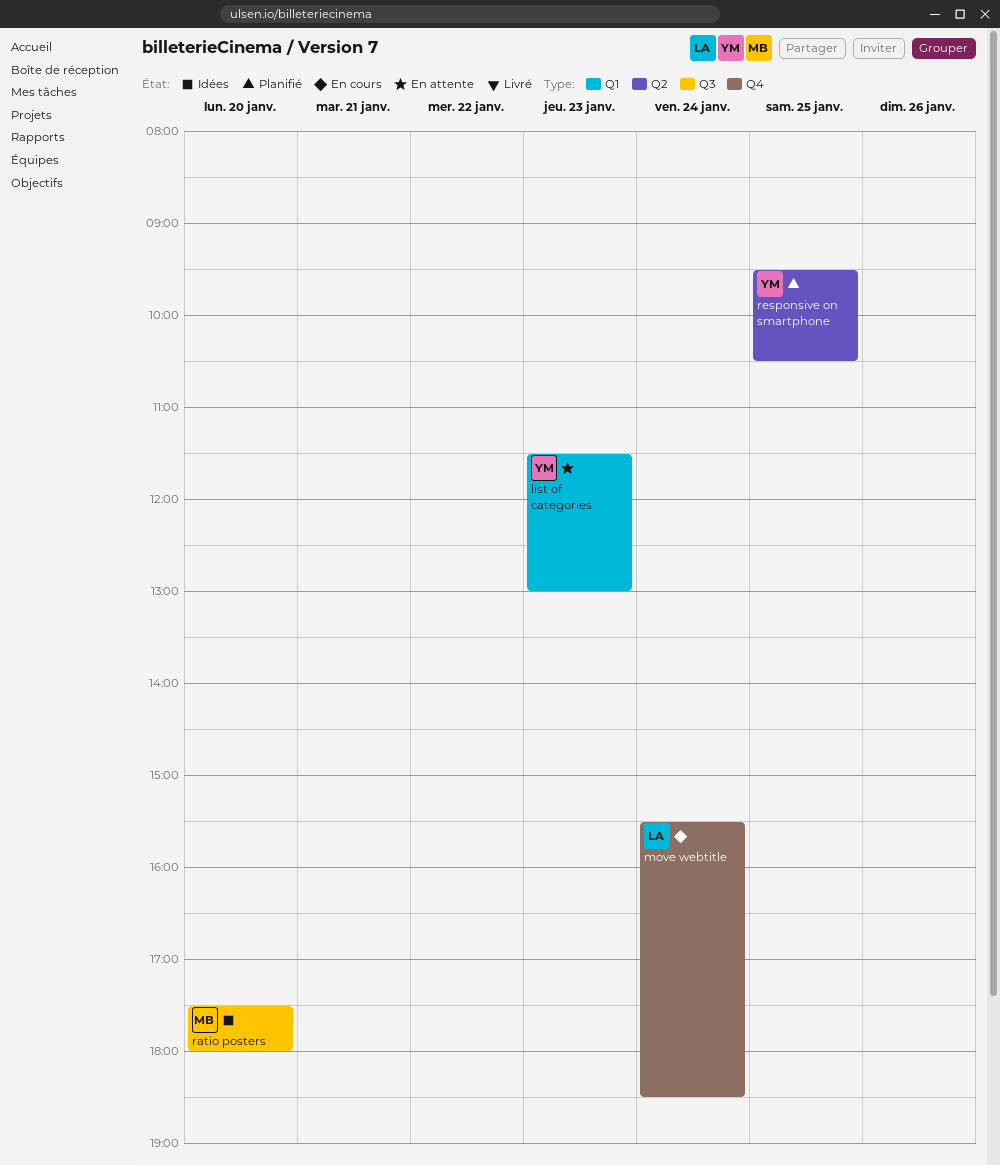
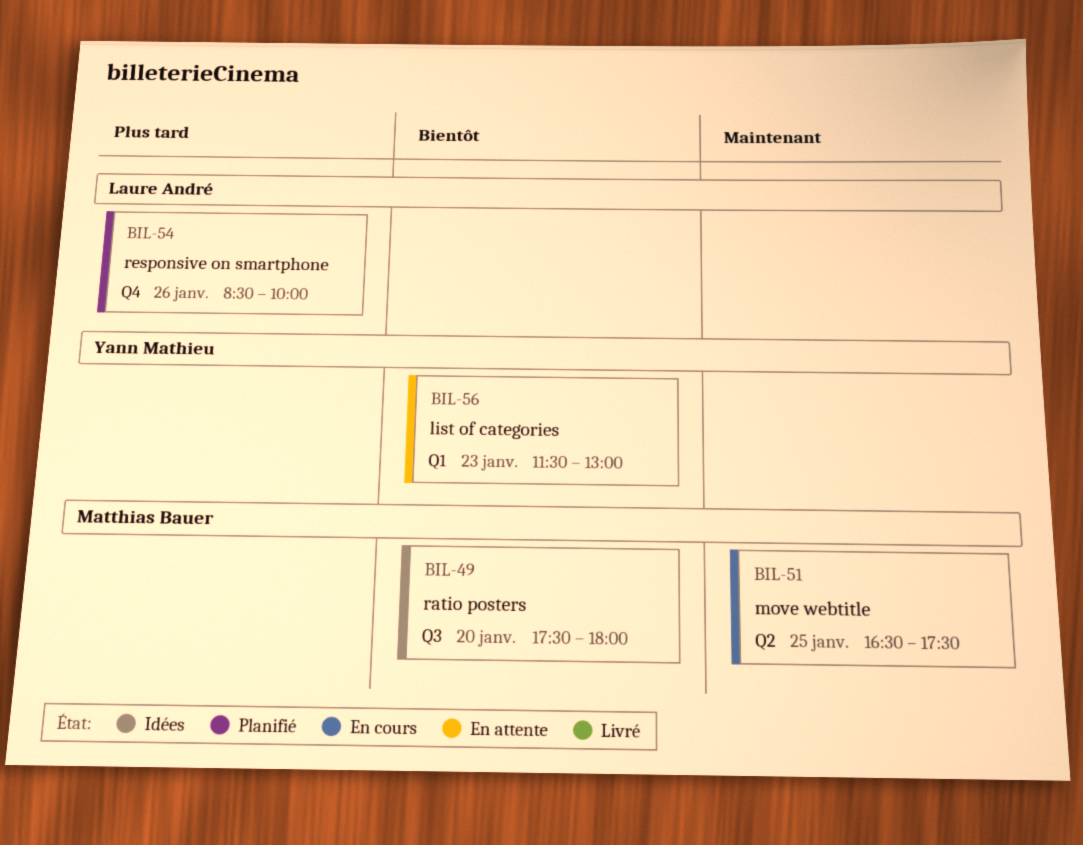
move webtitle, owner: Laure André -> Matthias Bauer
move webtitle, label: Q4 -> Q2
move webtitle, day: Jan 24 -> Jan 25
move webtitle, begins: 15:30 -> 16:30
move webtitle, ends: 18:30 -> 17:30
responsive on smartphone, owner: Yann Mathieu -> Laure André
responsive on smartphone, label: Q2 -> Q4
responsive on smartphone, day: Jan 25 -> Jan 26
responsive on smartphone, begins: 09:30 -> 08:30
responsive on smartphone, ends: 10:30 -> 10:00

